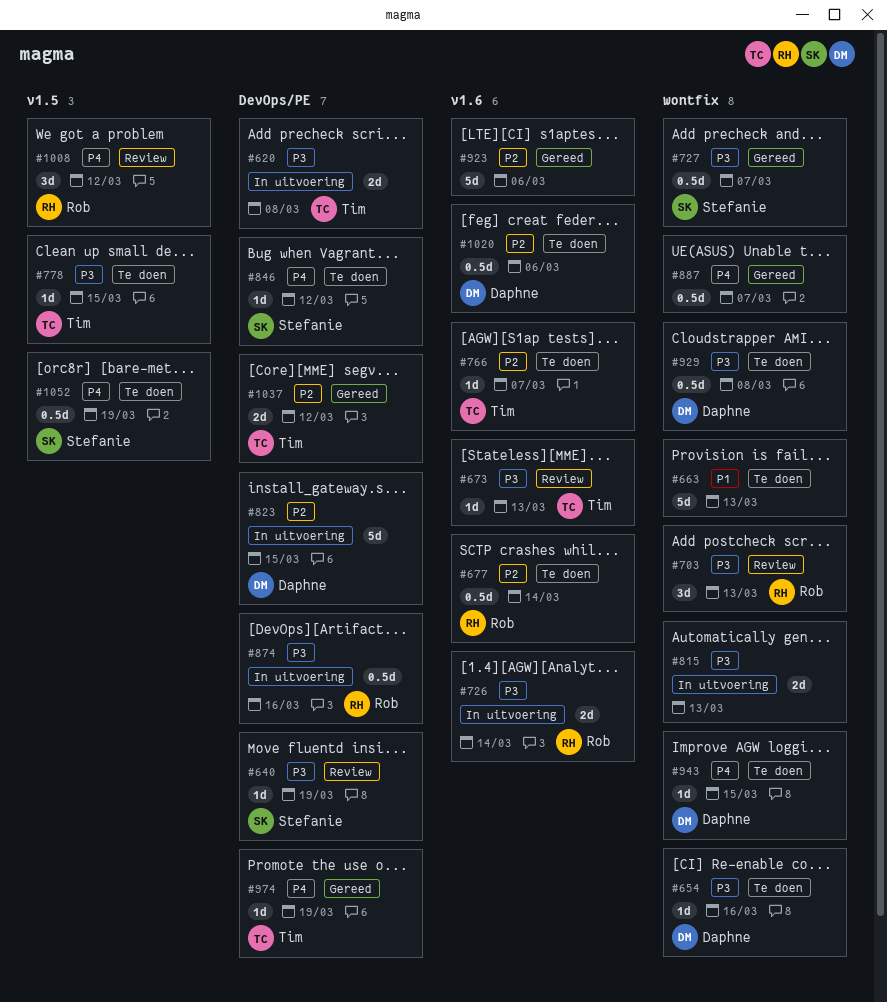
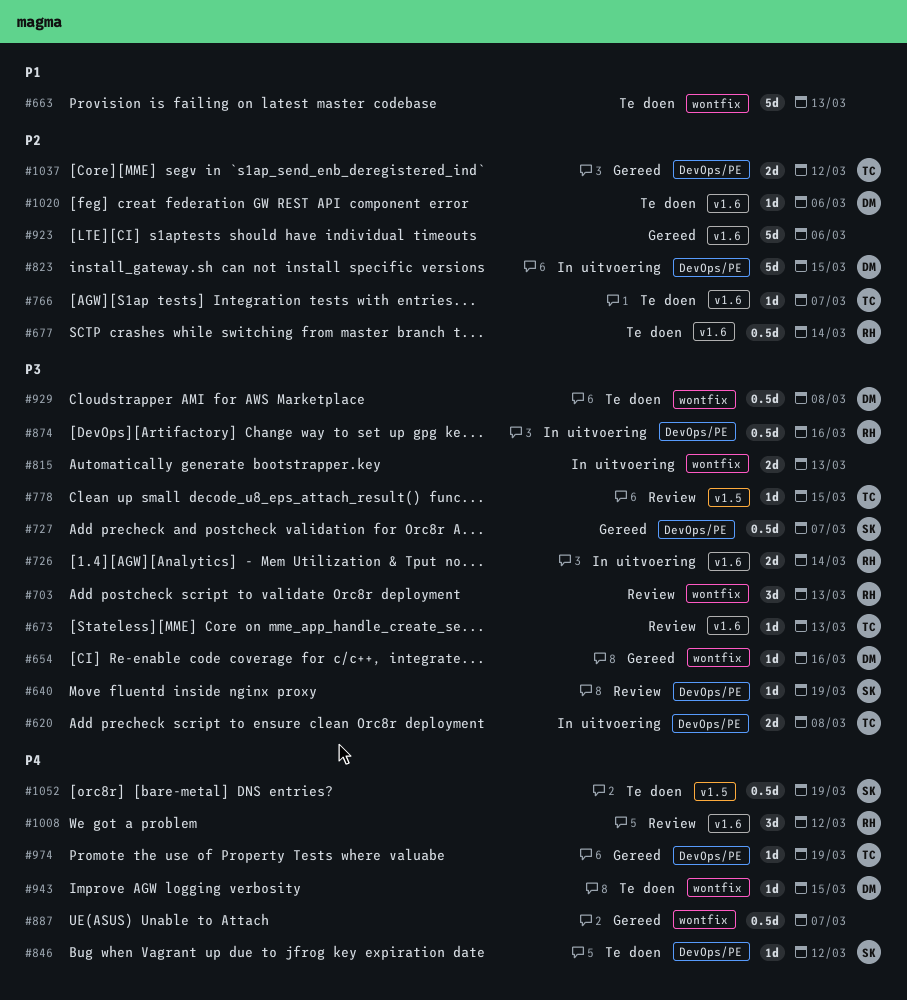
#654, status: Te doen -> Gereed
#727, label: wontfix -> DevOps/PE
#778, status: Te doen -> Review
#1008, label: v1.5 -> v1.6
#1020, estimate: 0.5d -> 1d

